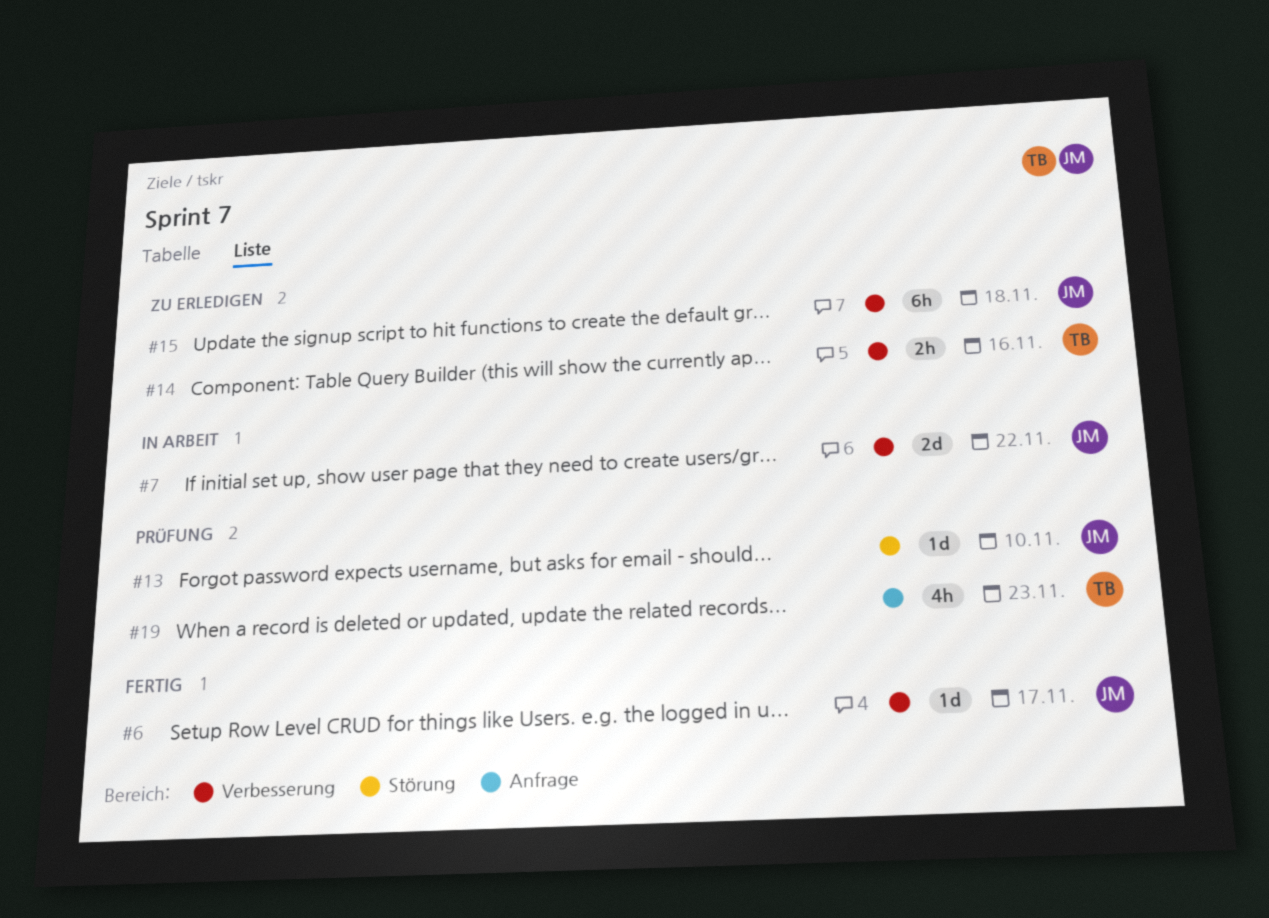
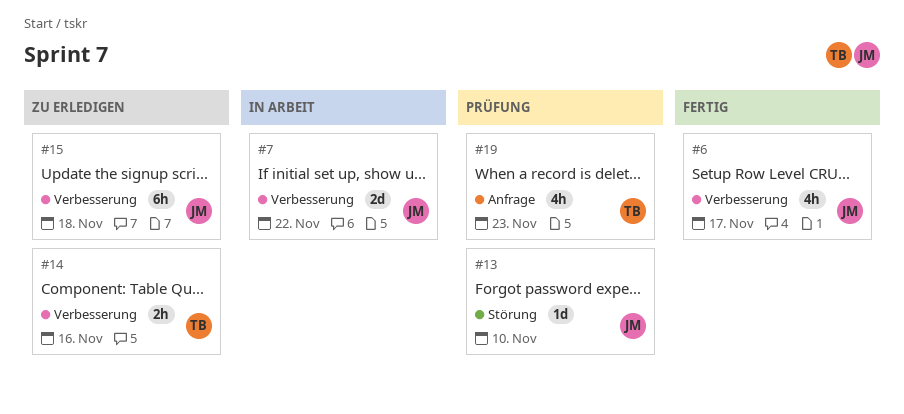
#6, estimate: 1d -> 4h

